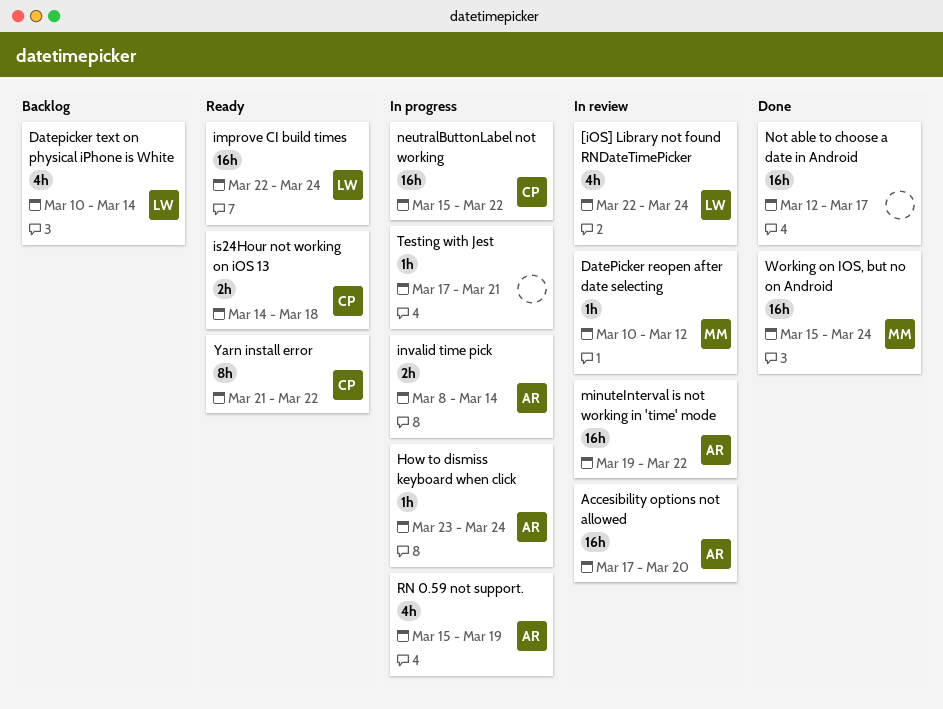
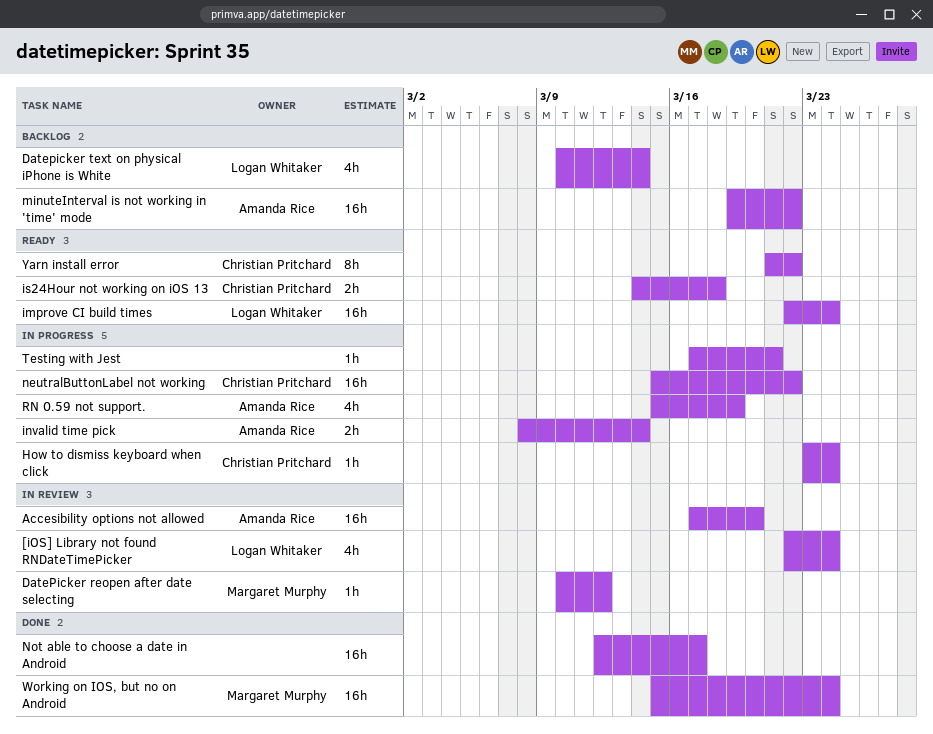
How to dismiss keyboard when click, owner: Amanda Rice -> Christian Pritchard
minuteInterval is not working in 'time' mode, status: In review -> Backlog

